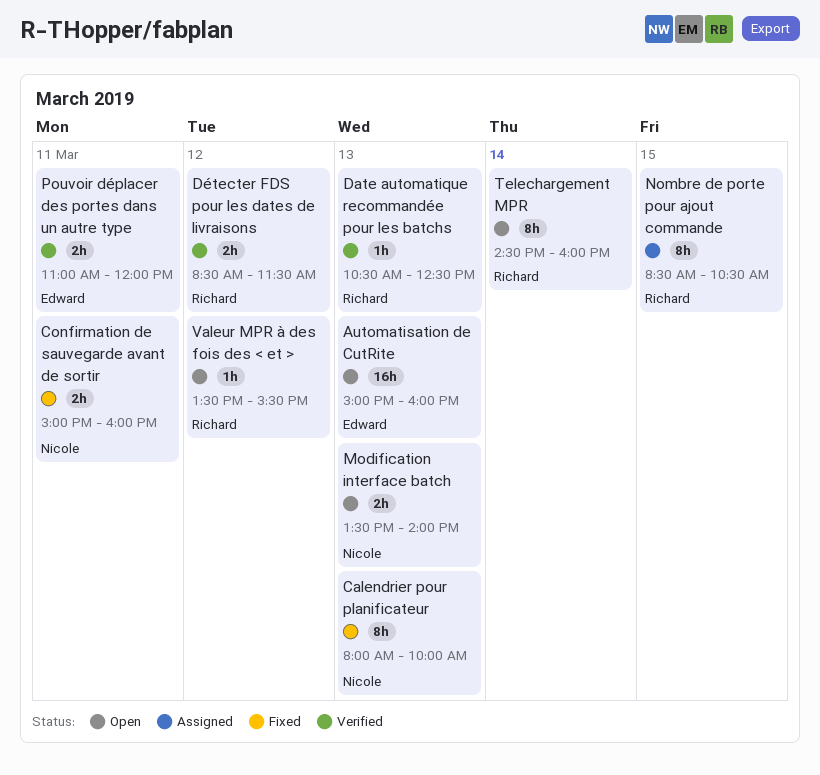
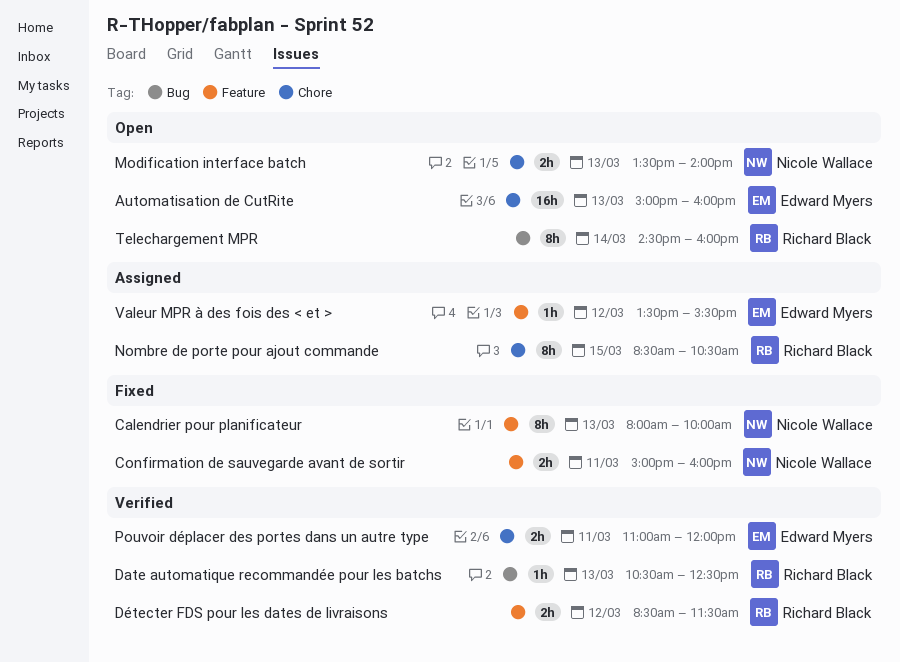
Valeur MPR à des fois des < et >, status: Open -> Assigned
Valeur MPR à des fois des < et >, owner: Richard Black -> Edward Myers

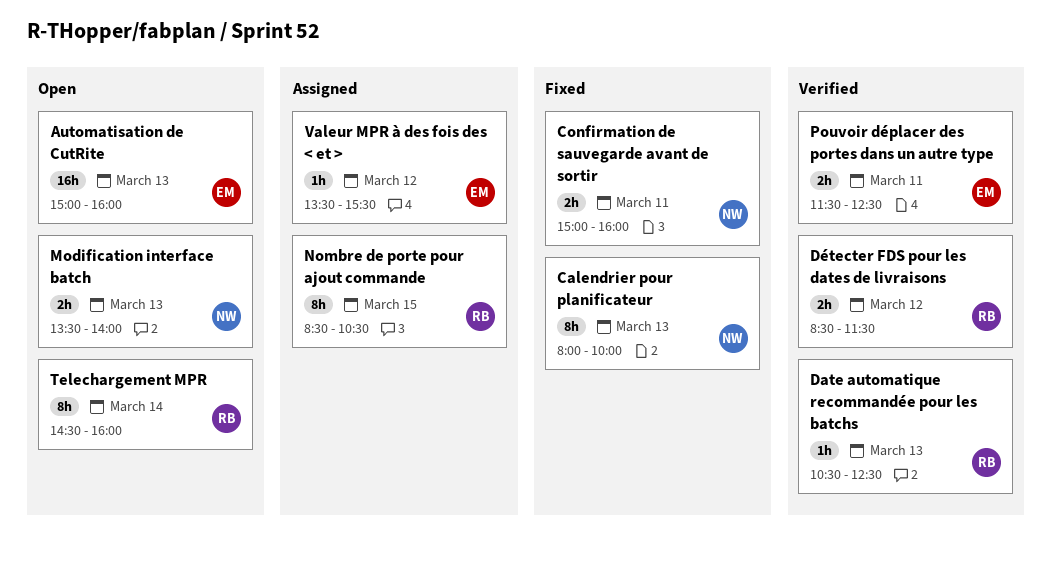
Pouvoir déplacer des portes dans un autre type, begins: 11:00 -> 11:30
Pouvoir déplacer des portes dans un autre type, ends: 12:00 -> 12:30

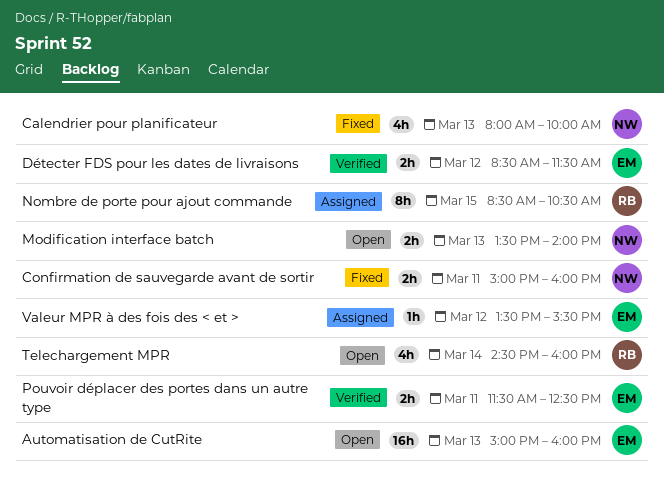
Calendrier pour planificateur, estimate: 8h -> 4h
Date automatique recommandée pour les batchs: present -> none
Détecter FDS pour les dates de livraisons, owner: RB -> EM
Telechargement MPR, estimate: 8h -> 4h

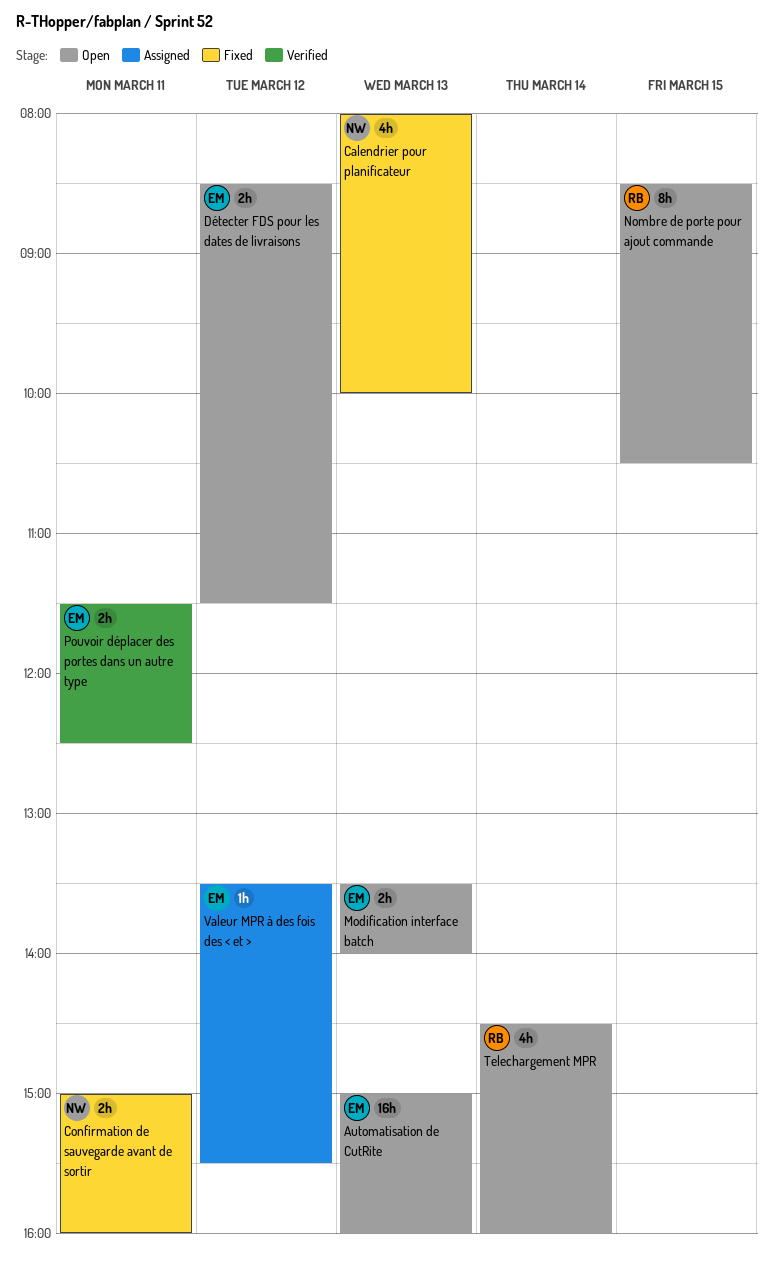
Détecter FDS pour les dates de livraisons, status: Verified -> Open
Modification interface batch, owner: NW -> EM
Nombre de porte pour ajout commande, status: Assigned -> Open

